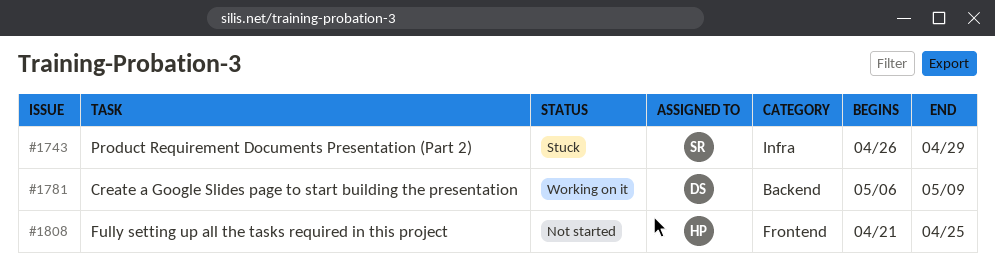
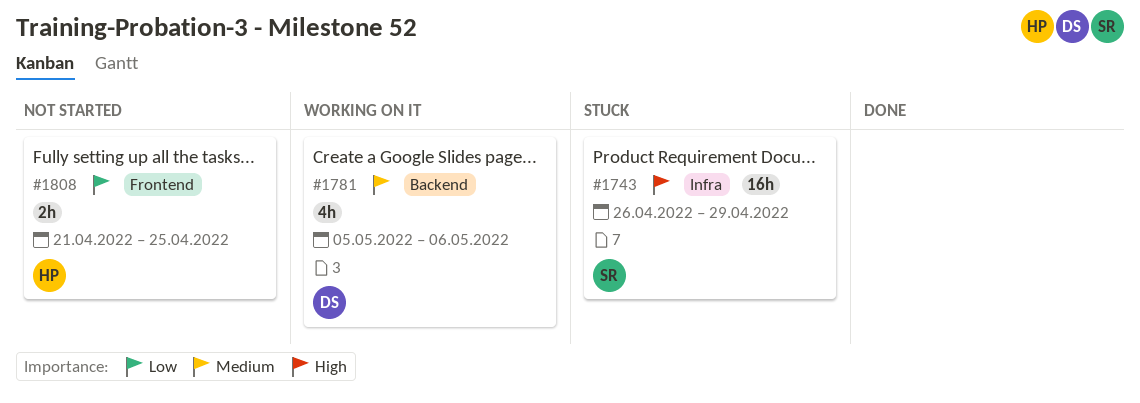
#1781, start: May 6 -> May 5
#1781, due: May 9 -> May 6

